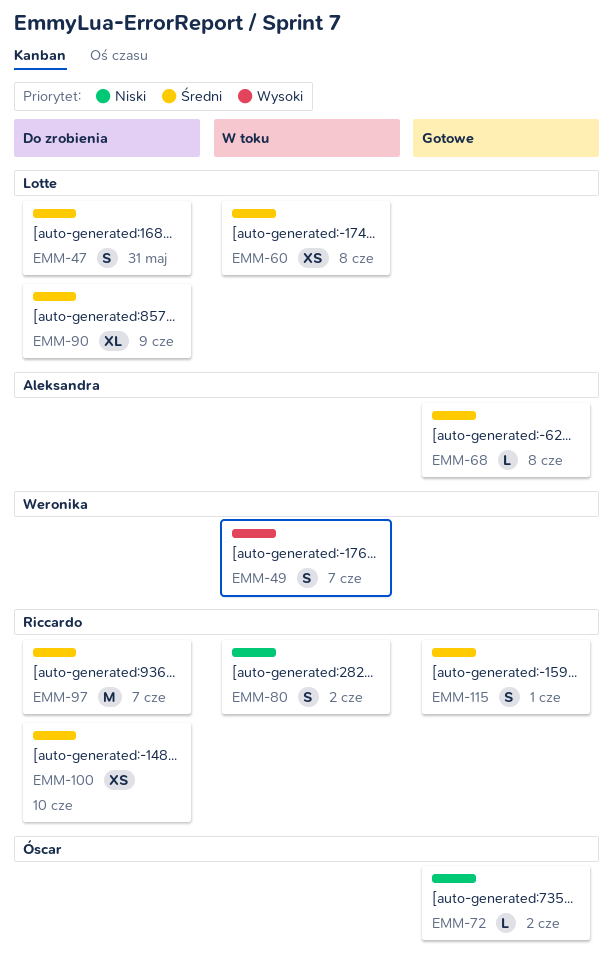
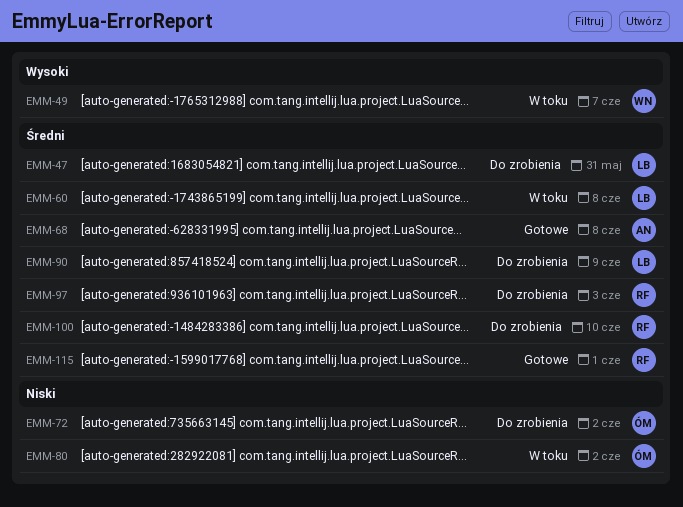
EMM-72, status: Gotowe -> Do zrobienia
EMM-80, owner: Riccardo -> Óscar
EMM-97, due: Jun 7 -> Jun 3

